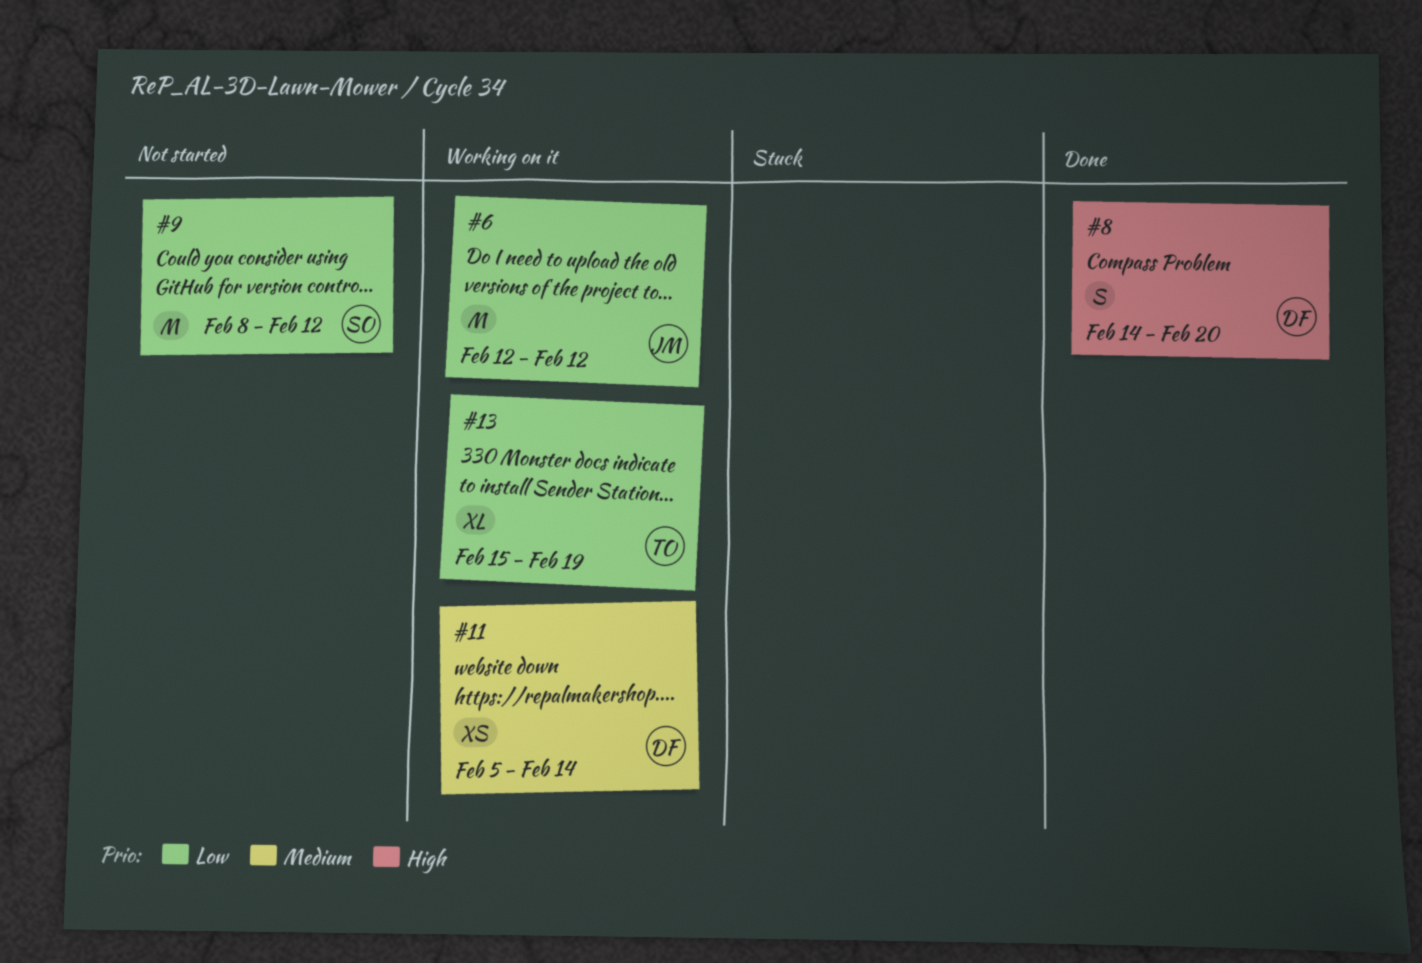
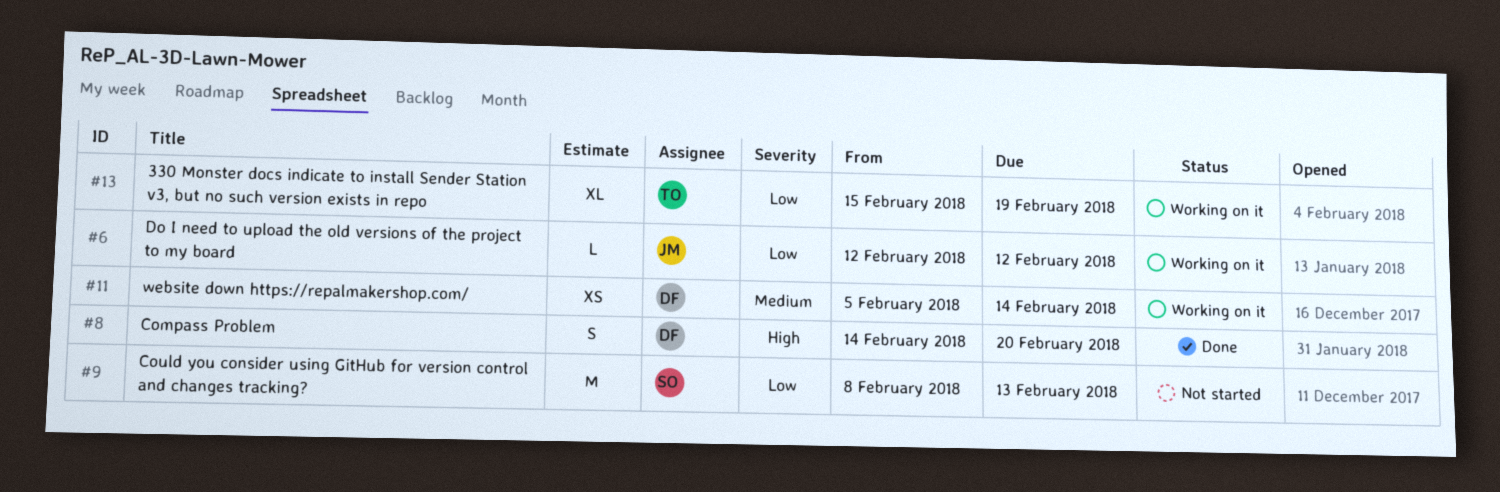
#6, estimate: M -> L
#9, due: Feb 12 -> Feb 13

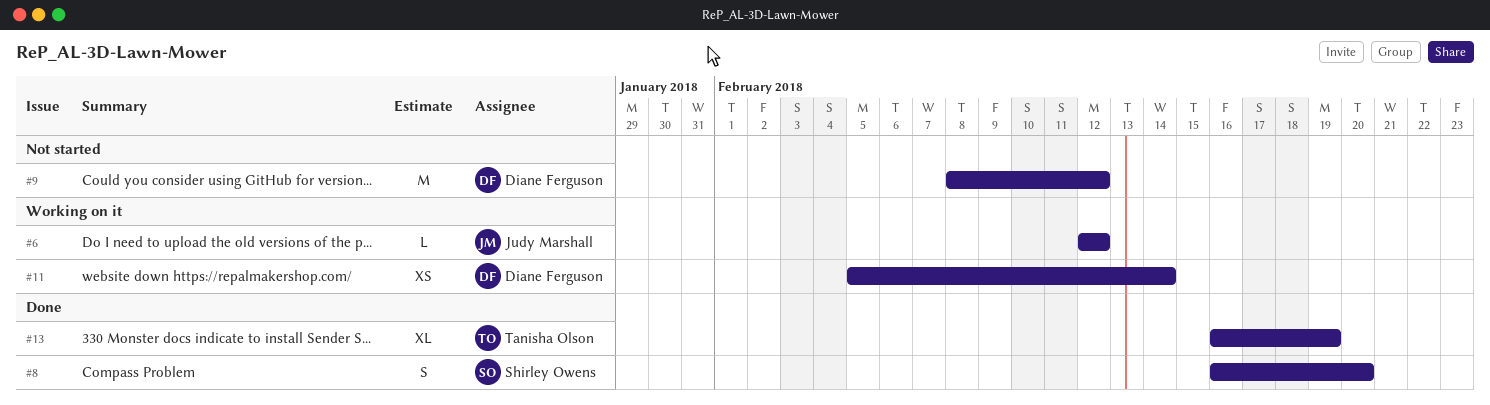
#8, owner: Diane Ferguson -> Shirley Owens
#8, start: Feb 14 -> Feb 16
#9, owner: Shirley Owens -> Diane Ferguson
#9, due: Feb 13 -> Feb 12
#13, status: Working on it -> Done
#13, start: Feb 15 -> Feb 16

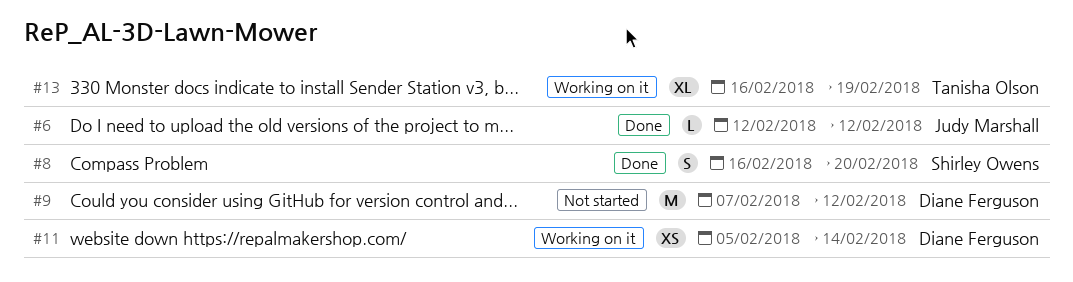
#6, status: Working on it -> Done
#9, start: Feb 8 -> Feb 7
#13, status: Done -> Working on it

